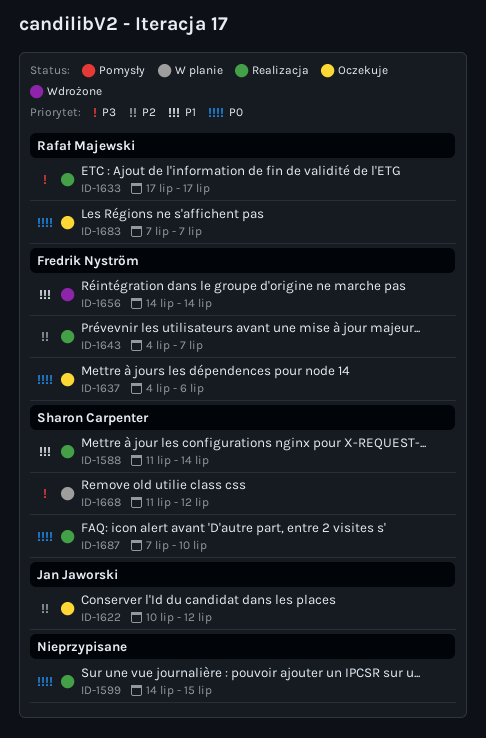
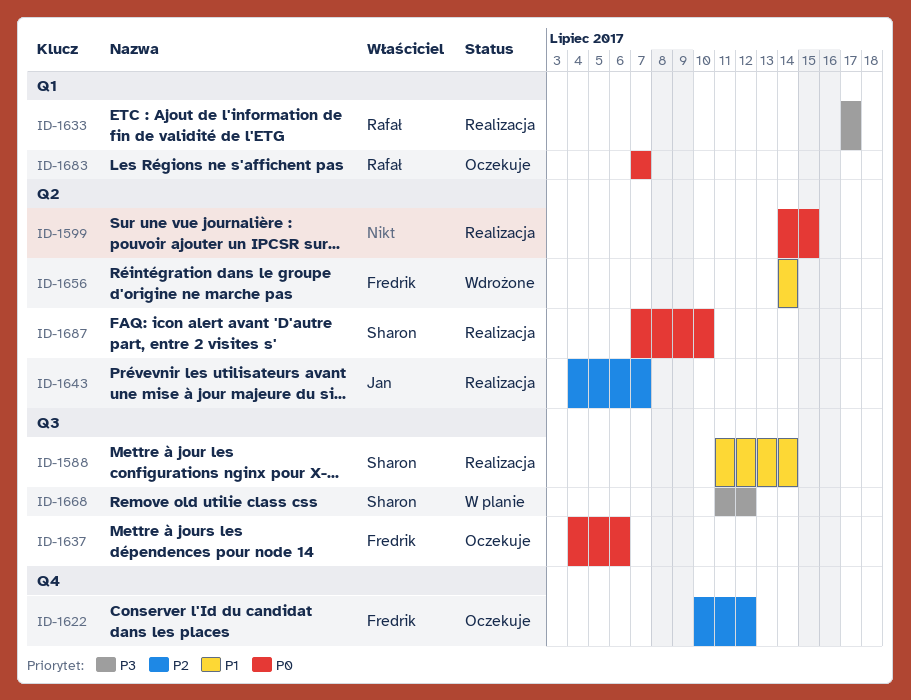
ID-1622, owner: Jan Jaworski -> Fredrik Nyström
ID-1643, owner: Fredrik Nyström -> Jan Jaworski

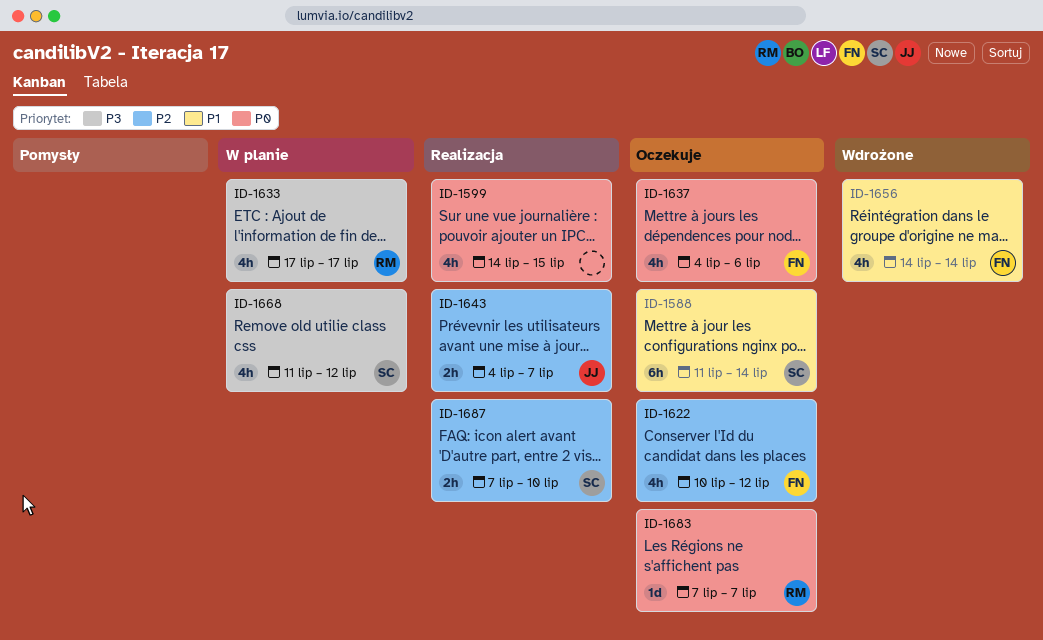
ID-1588, status: Realizacja -> Oczekuje
ID-1633, status: Realizacja -> W planie
ID-1687, priority: P0 -> P2

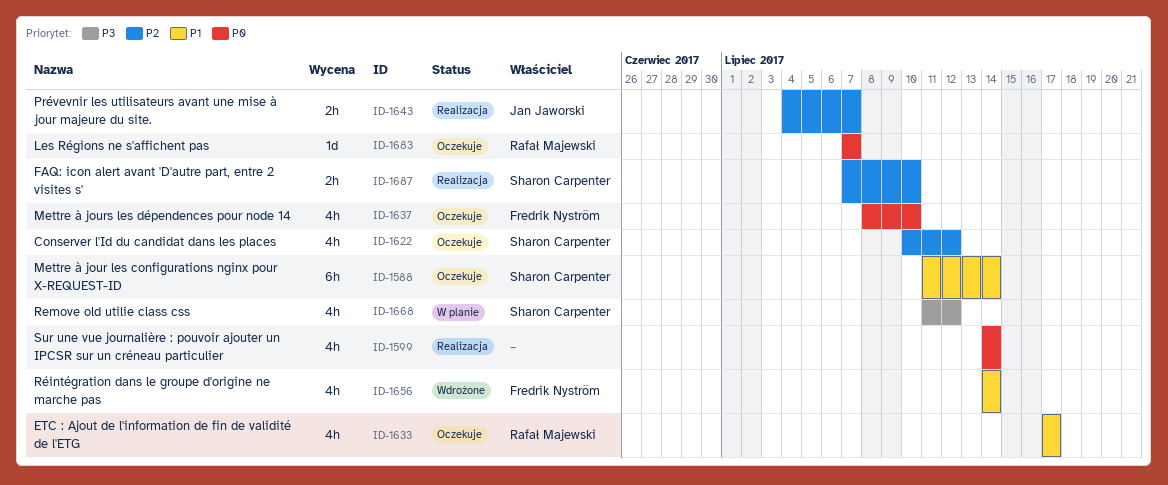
ID-1599, due: Jul 15 -> Jul 14
ID-1622, owner: Fredrik Nyström -> Sharon Carpenter
ID-1633, status: W planie -> Oczekuje
ID-1633, priority: P3 -> P1
ID-1637, start: Jul 4 -> Jul 8
ID-1637, due: Jul 6 -> Jul 10

